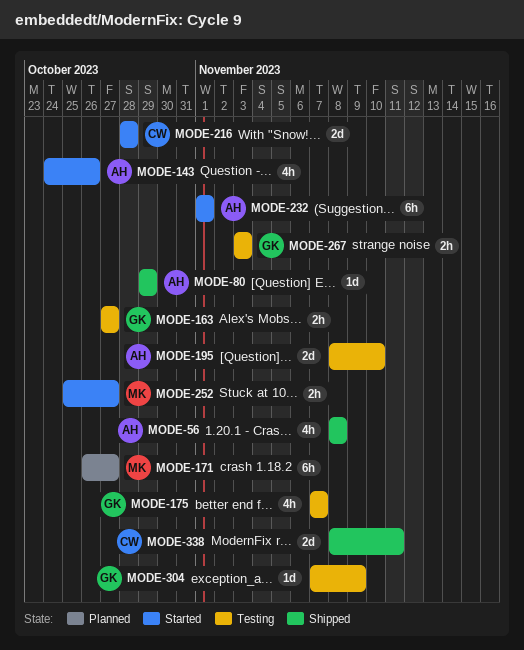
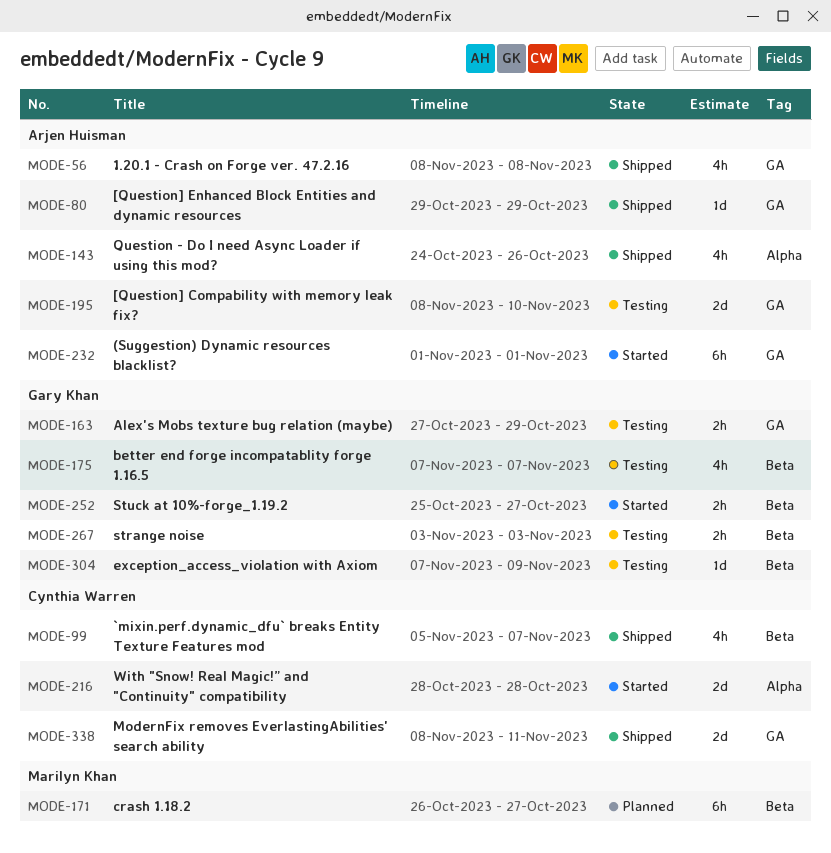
MODE-99: none -> present
MODE-143, status: Started -> Shipped
MODE-163, due: Oct 27 -> Oct 29
MODE-252, owner: Marilyn Khan -> Gary Khan

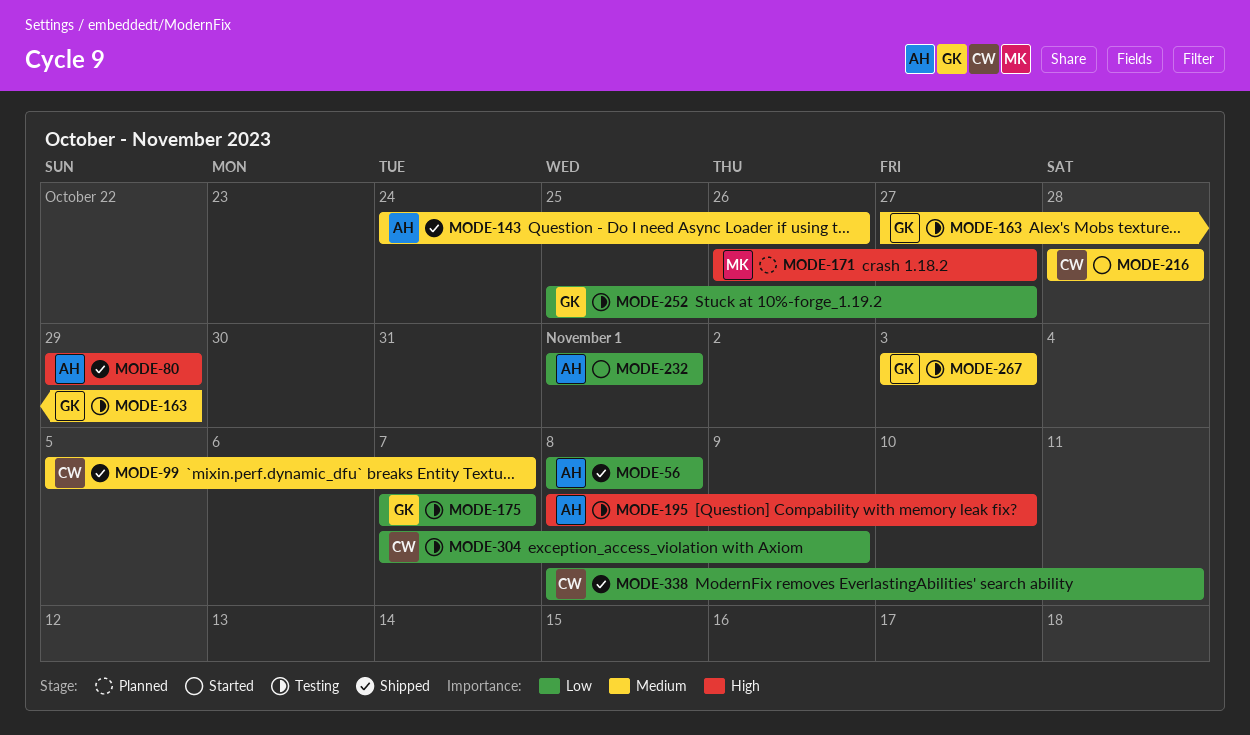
MODE-252, status: Started -> Testing
MODE-304, owner: Gary Khan -> Cynthia Warren

